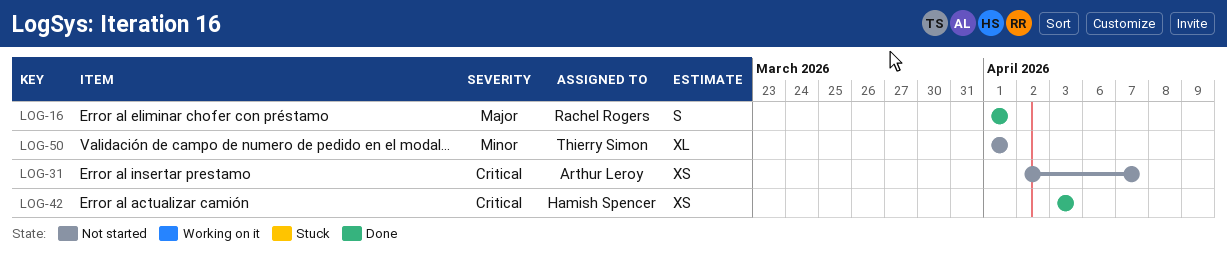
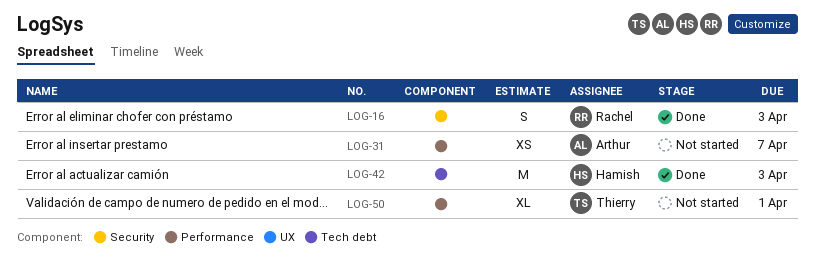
LOG-16, due: Apr 1 -> Apr 3
LOG-42, estimate: XS -> M

